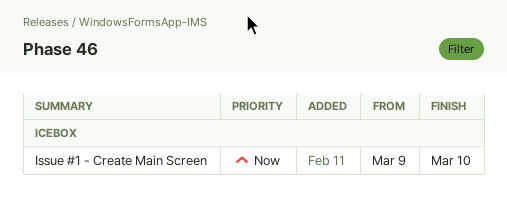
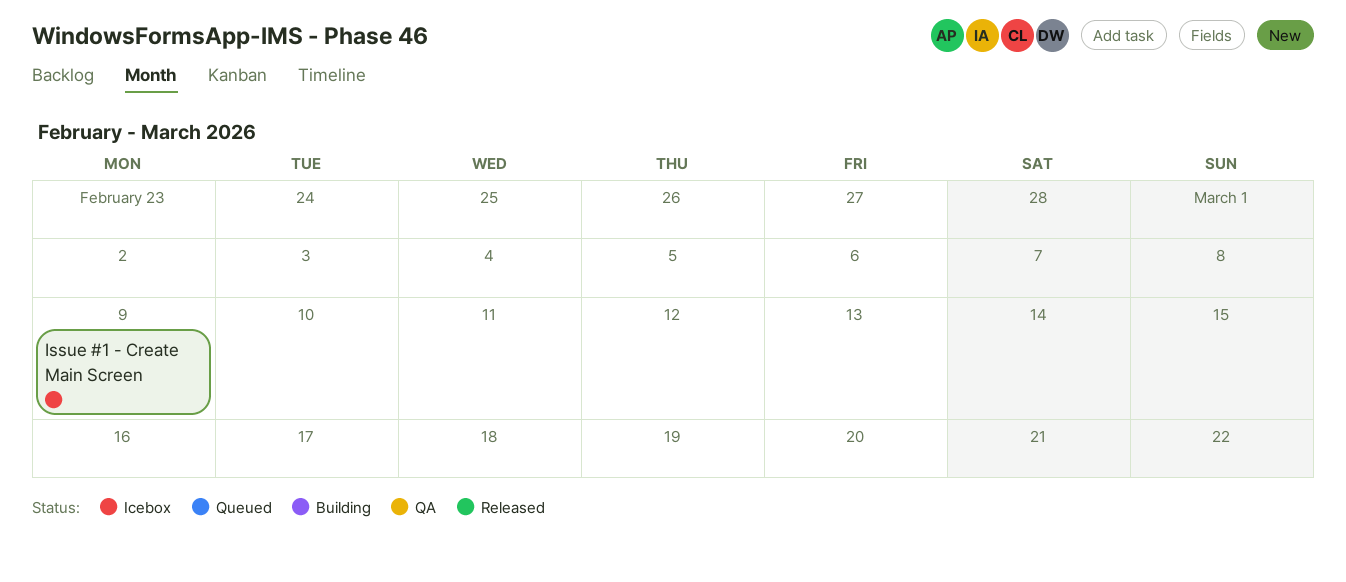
Issue #1 - Create Main Screen, due: Mar 10 -> Mar 9

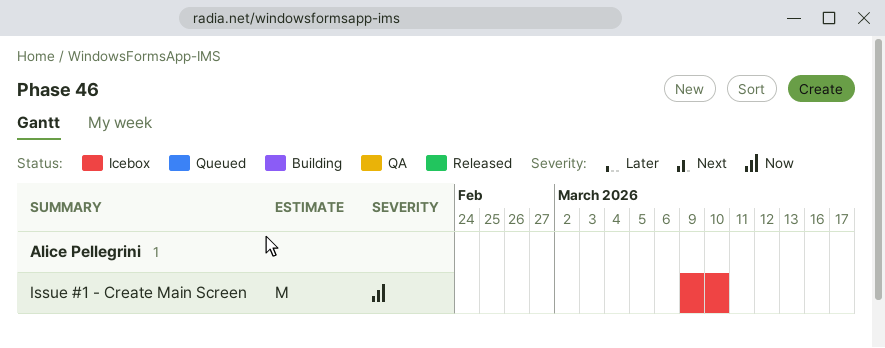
Issue #1 - Create Main Screen, due: Mar 9 -> Mar 10

